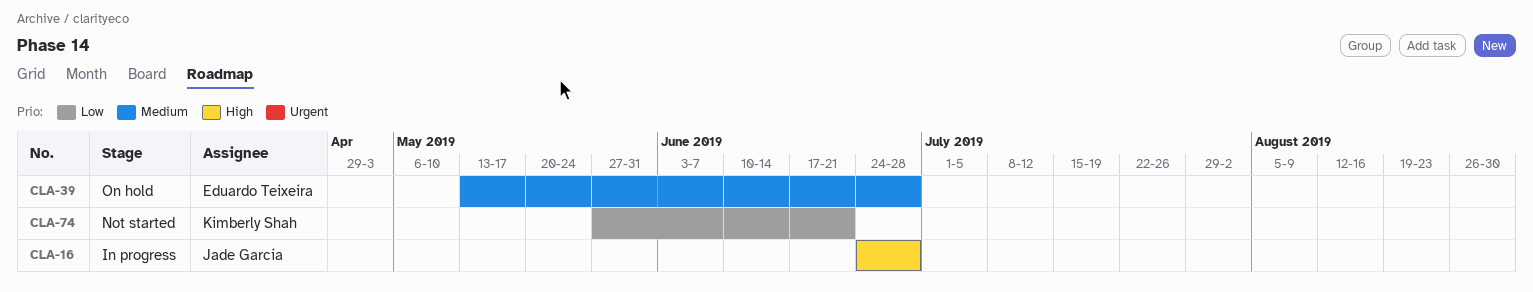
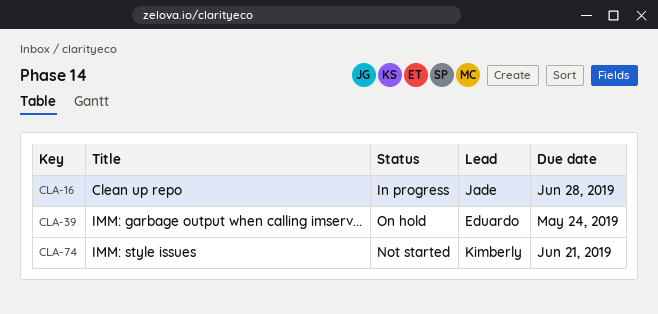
CLA-39, due: Jun 28 -> May 24

